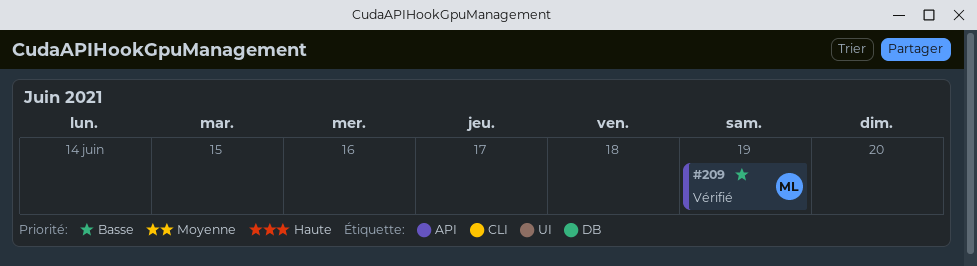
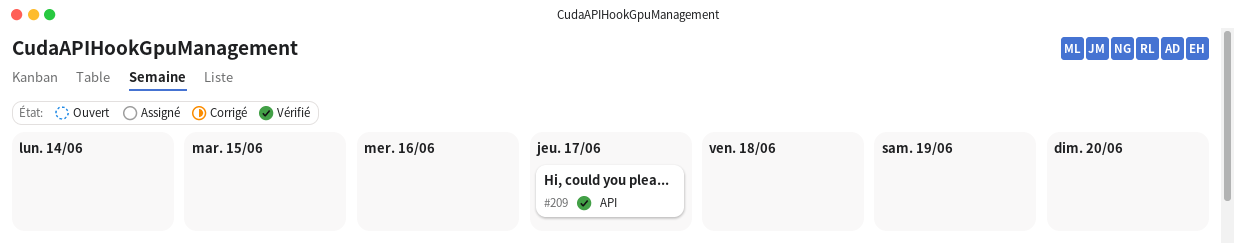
#209, due: Jun 19 -> Jun 17

